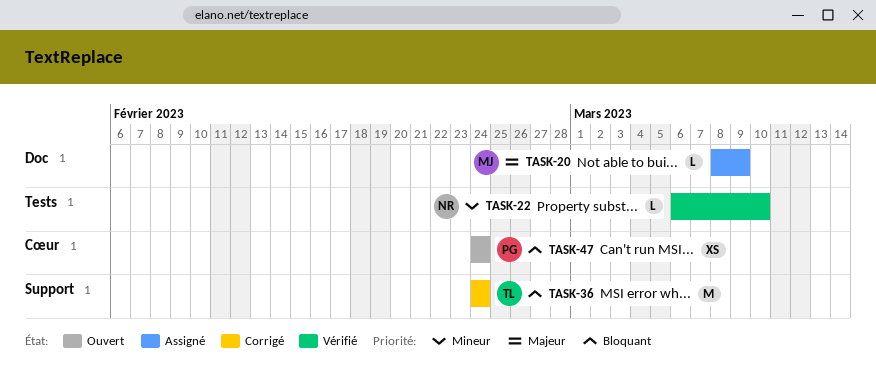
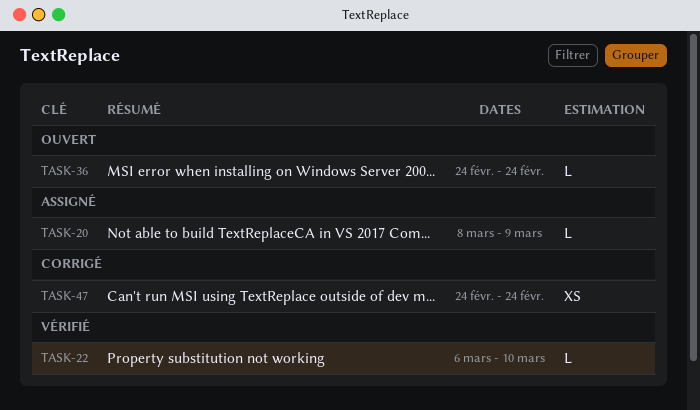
TASK-36, status: Corrigé -> Ouvert
TASK-36, estimate: M -> L
TASK-47, status: Ouvert -> Corrigé

